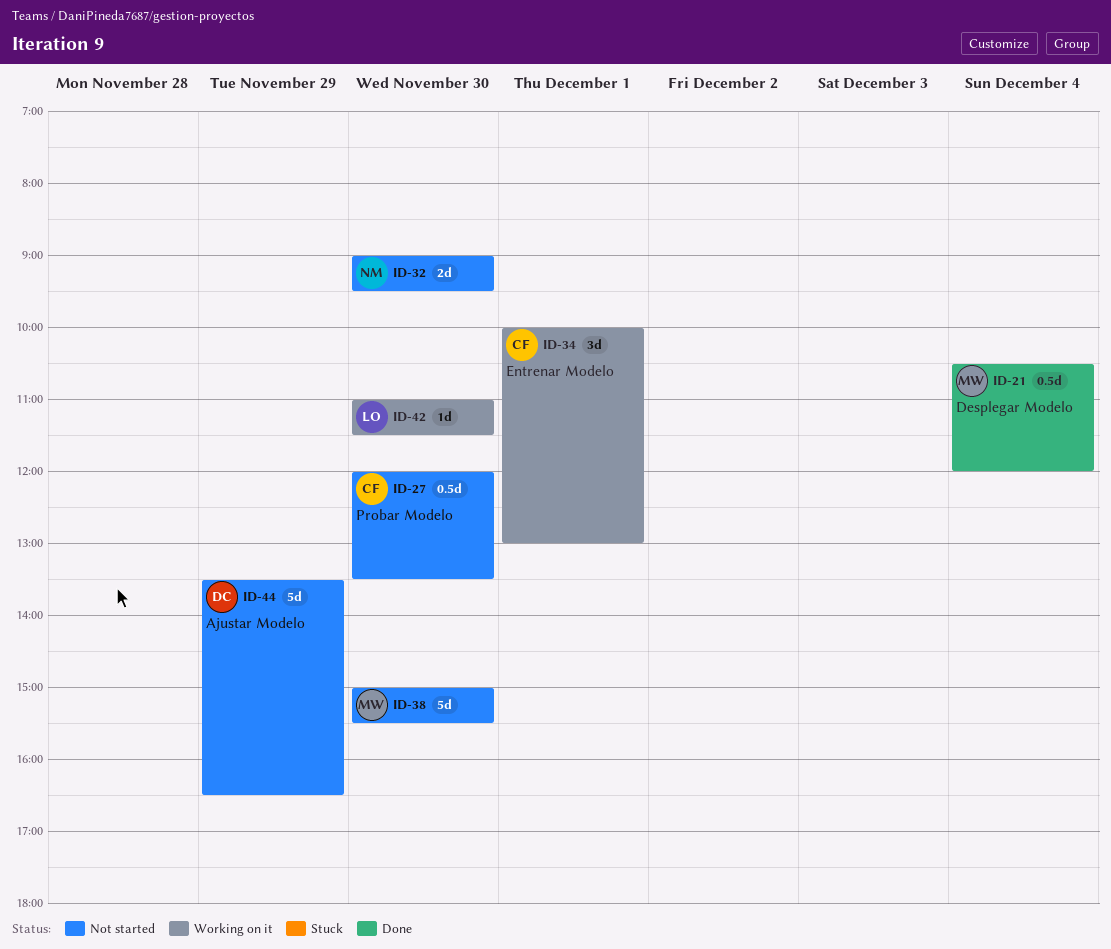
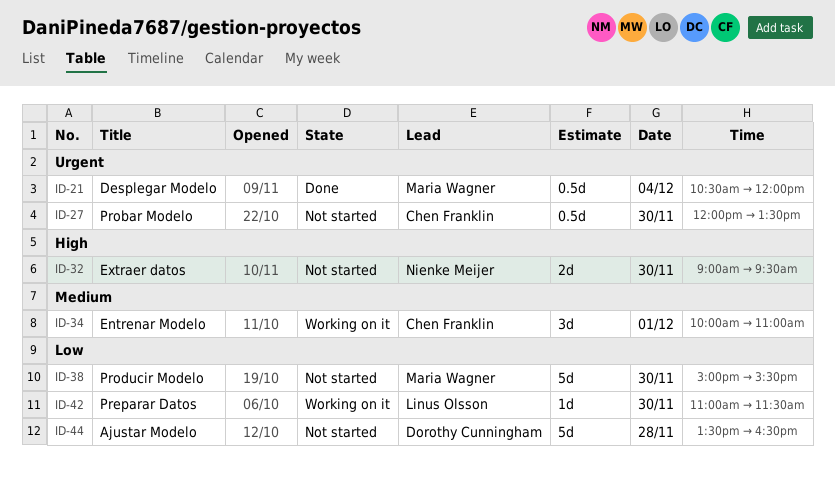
ID-34, ends: 13:00 -> 11:00
ID-44, day: Nov 29 -> Nov 28

